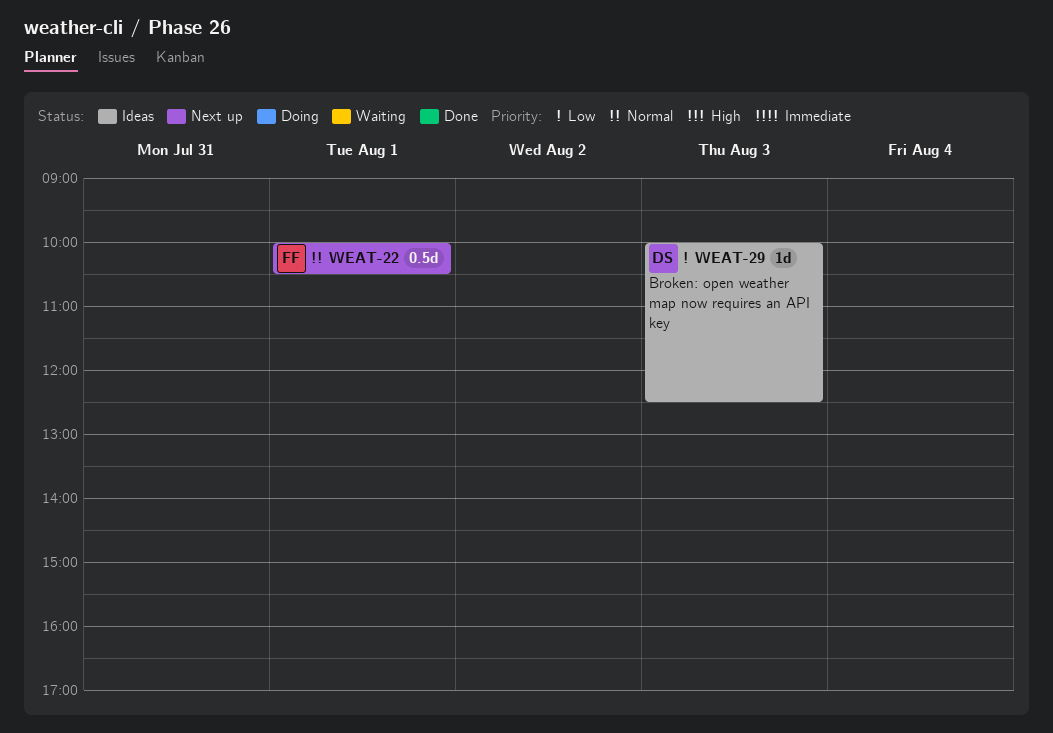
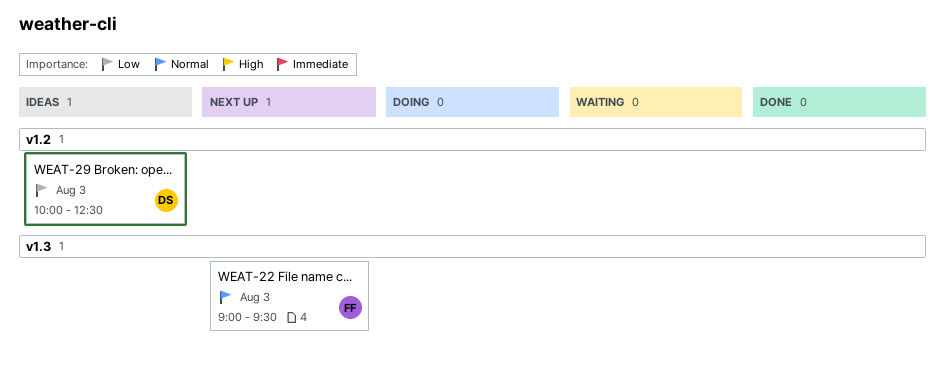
WEAT-22, day: Aug 1 -> Aug 3
WEAT-22, begins: 10:00 -> 09:00
WEAT-22, ends: 10:30 -> 09:30

